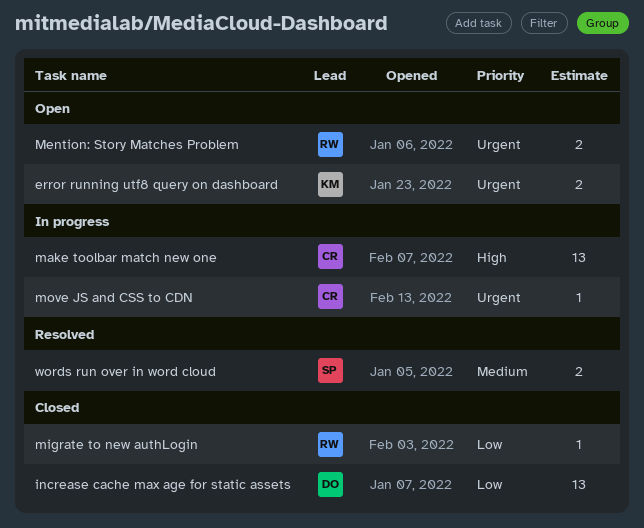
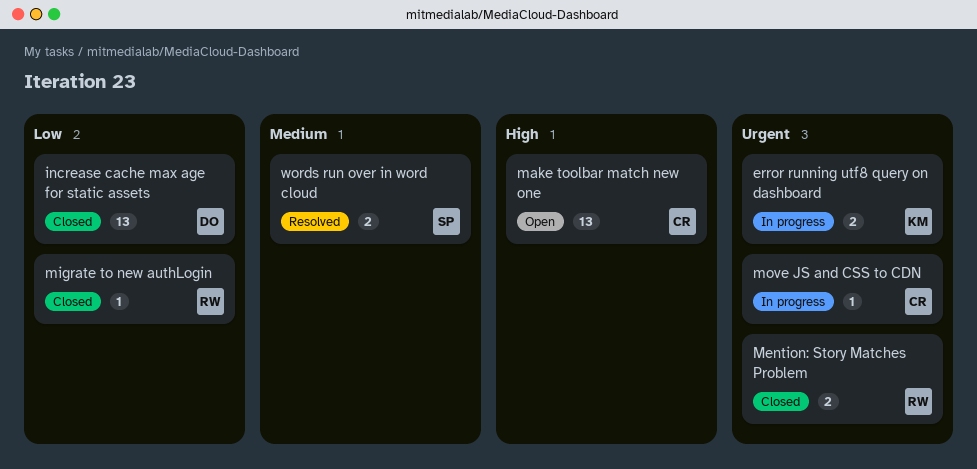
error running utf8 query on dashboard, status: Open -> In progress
make toolbar match new one, status: In progress -> Open
Mention: Story Matches Problem, status: Open -> Closed

